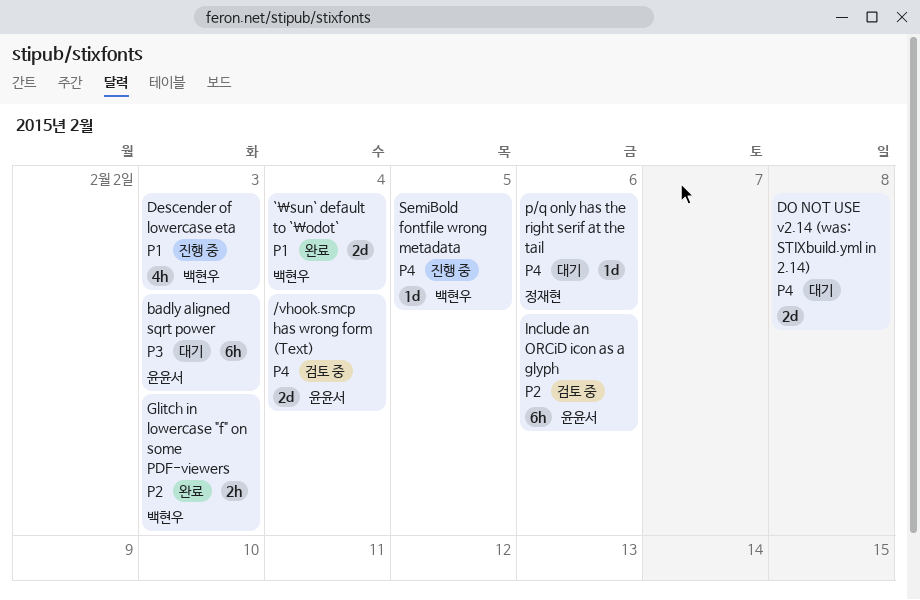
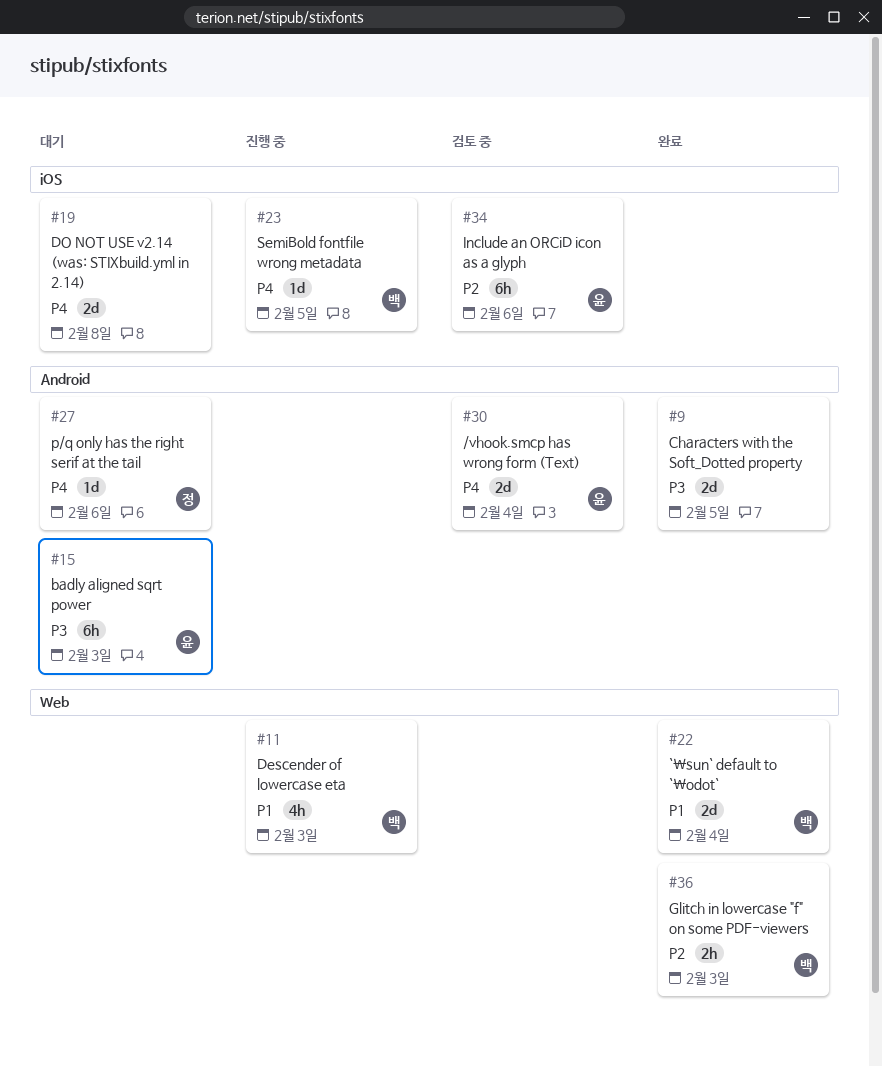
Characters with the Soft_Dotted property: none -> present

